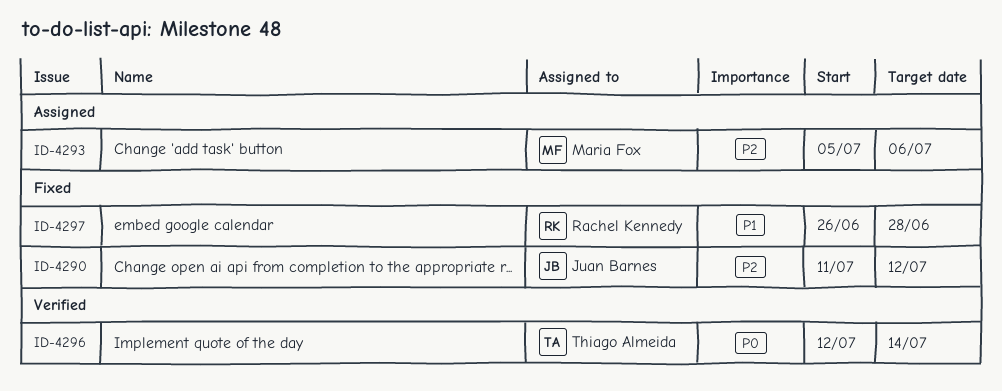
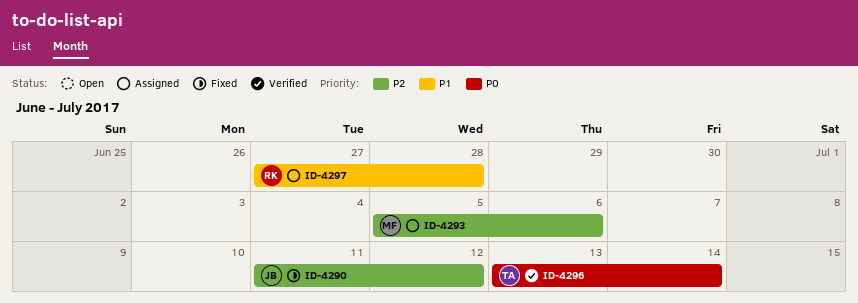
ID-4296, start: Jul 12 -> Jul 13
ID-4297, status: Fixed -> Assigned
ID-4297, start: Jun 26 -> Jun 27

